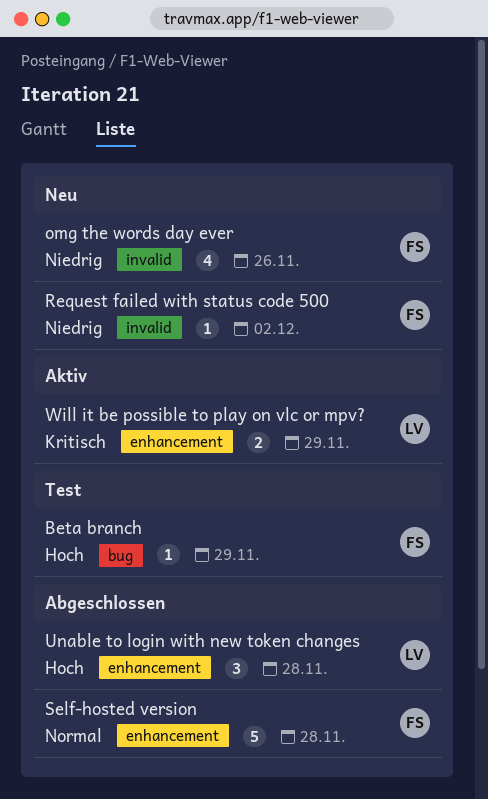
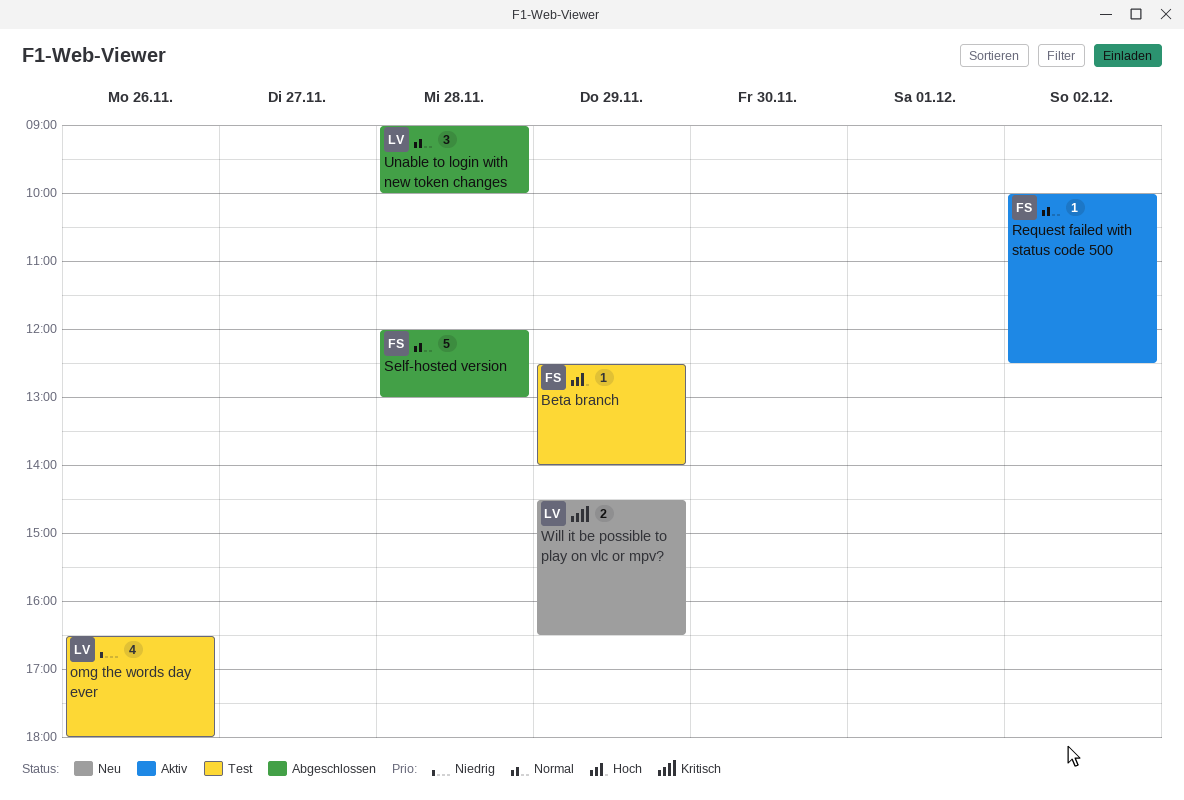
omg the words day ever, status: Neu -> Test
omg the words day ever, owner: FS -> LV
Request failed with status code 500, status: Neu -> Aktiv
Request failed with status code 500, priority: Niedrig -> Normal
Unable to login with new token changes, priority: Hoch -> Normal
Will it be possible to play on vlc or mpv?, status: Aktiv -> Neu

